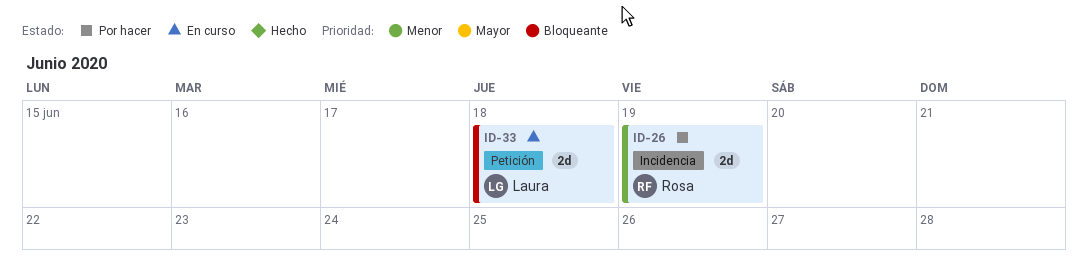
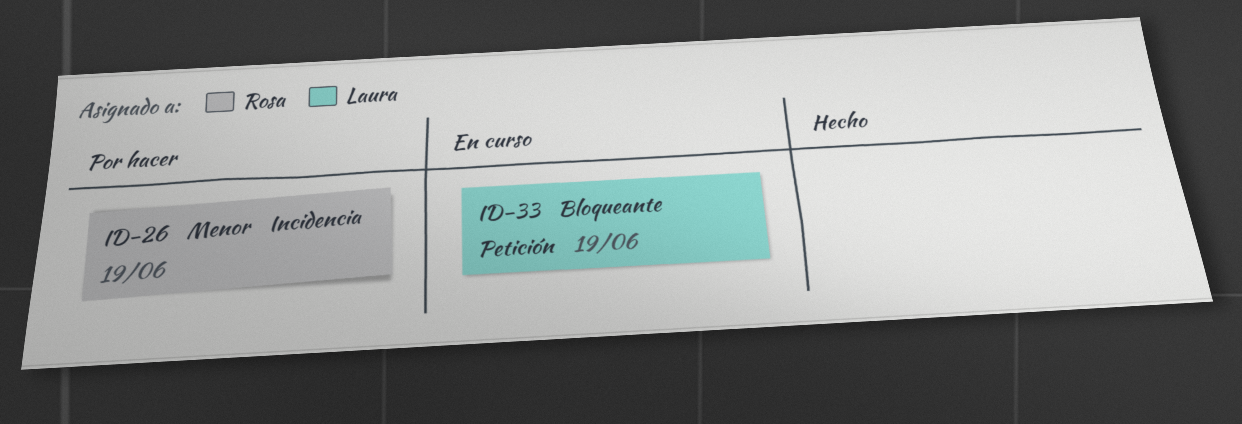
ID-33, due: Jun 18 -> Jun 19

